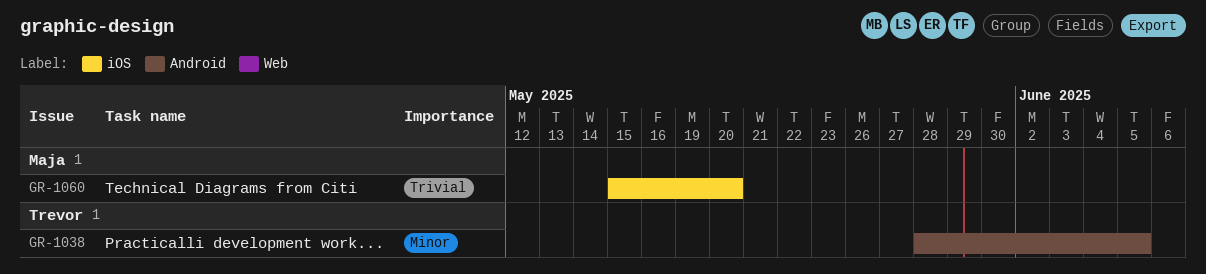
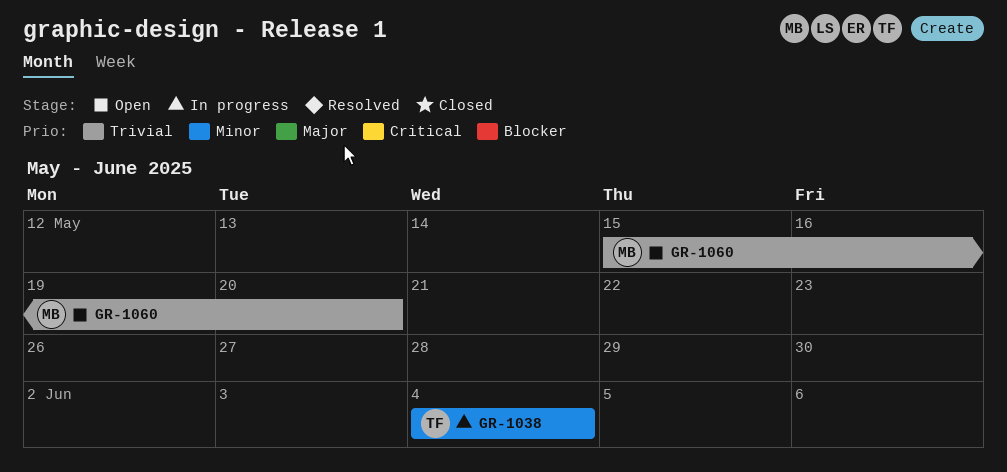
GR-1038, start: May 28 -> Jun 4
GR-1038, due: Jun 5 -> Jun 4

